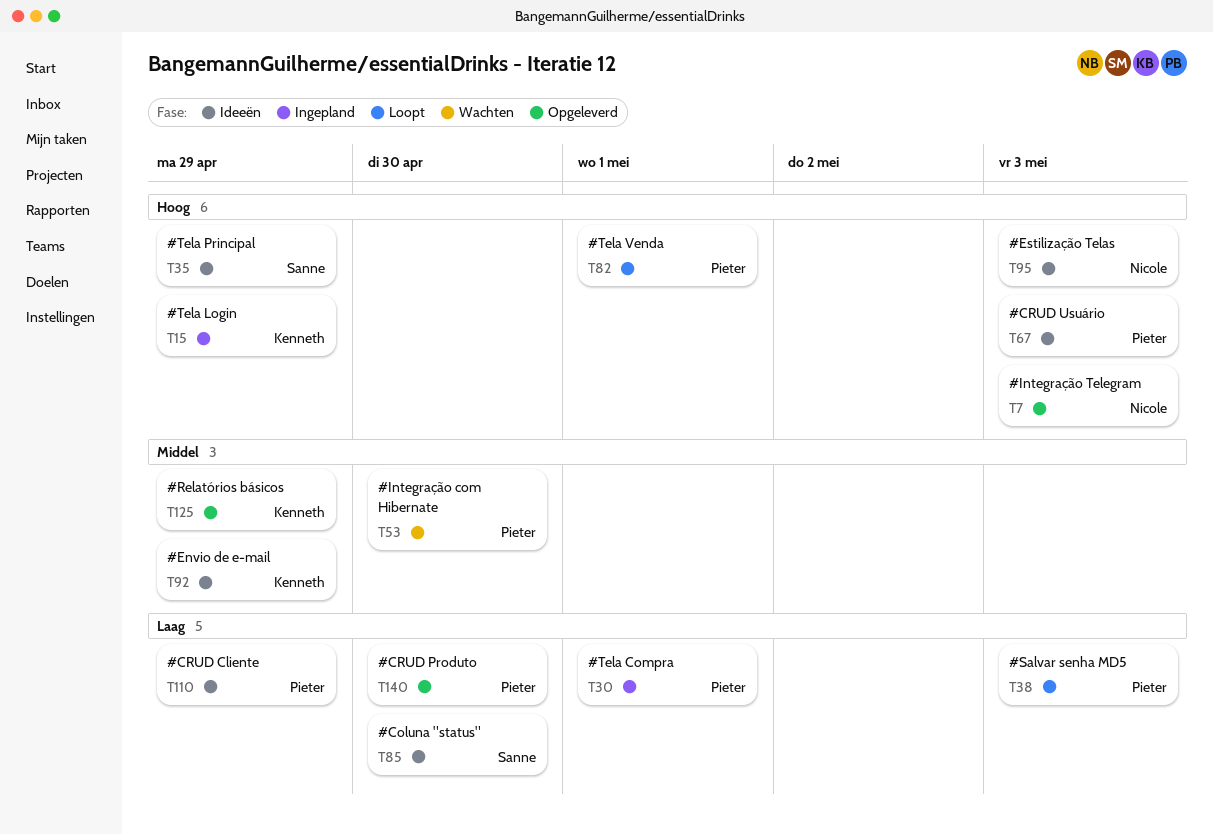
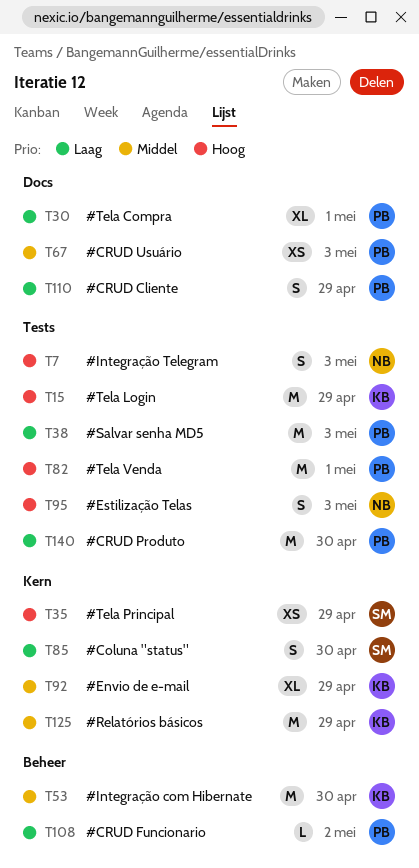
T53, owner: Pieter -> Kenneth
T67, priority: Hoog -> Middel
T108: none -> present

